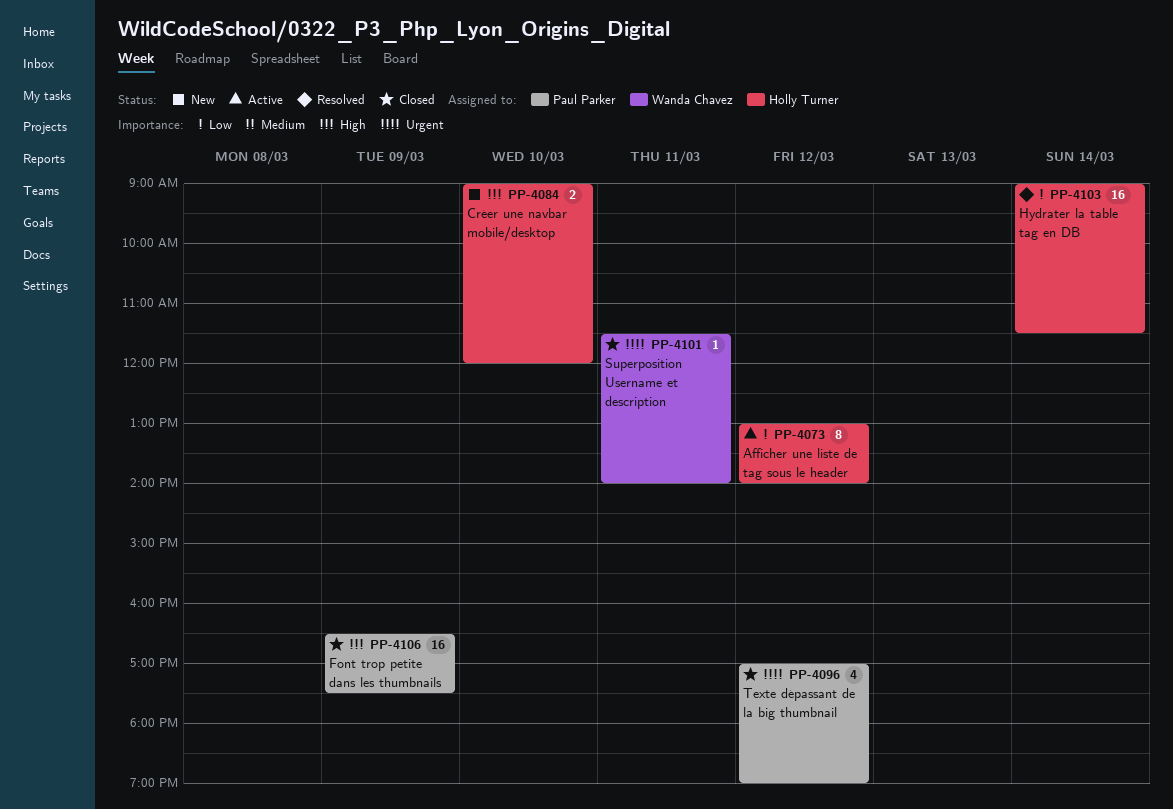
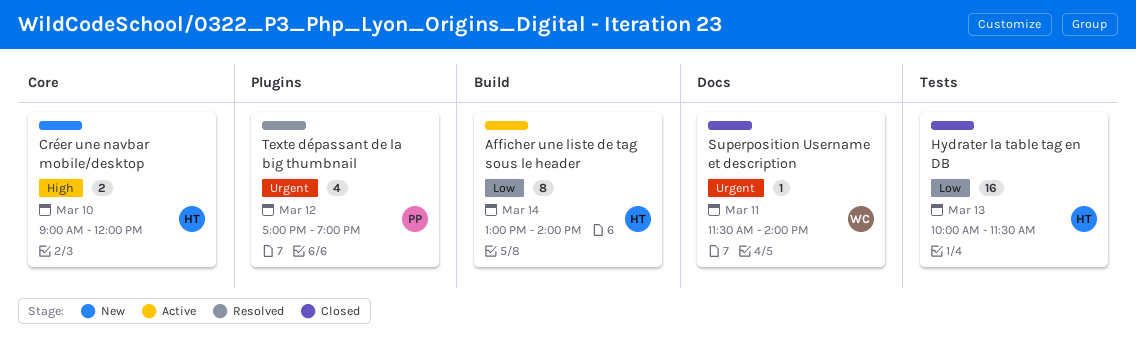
Afficher une liste de tag sous le header, day: Mar 12 -> Mar 14
Font trop petite dans les thumbnails: present -> none
Hydrater la table tag en DB, status: Resolved -> Closed
Hydrater la table tag en DB, day: Mar 14 -> Mar 13
Hydrater la table tag en DB, begins: 09:00 -> 10:00
Texte dépassant de la big thumbnail, status: Closed -> Resolved

